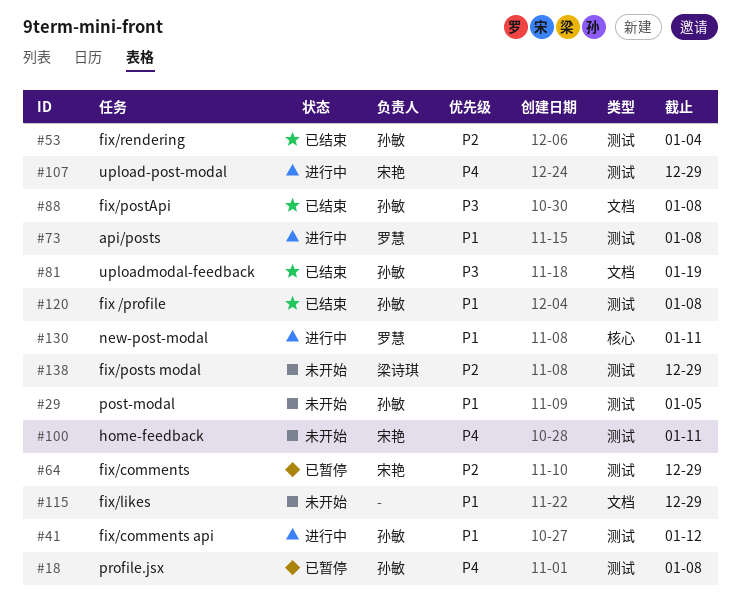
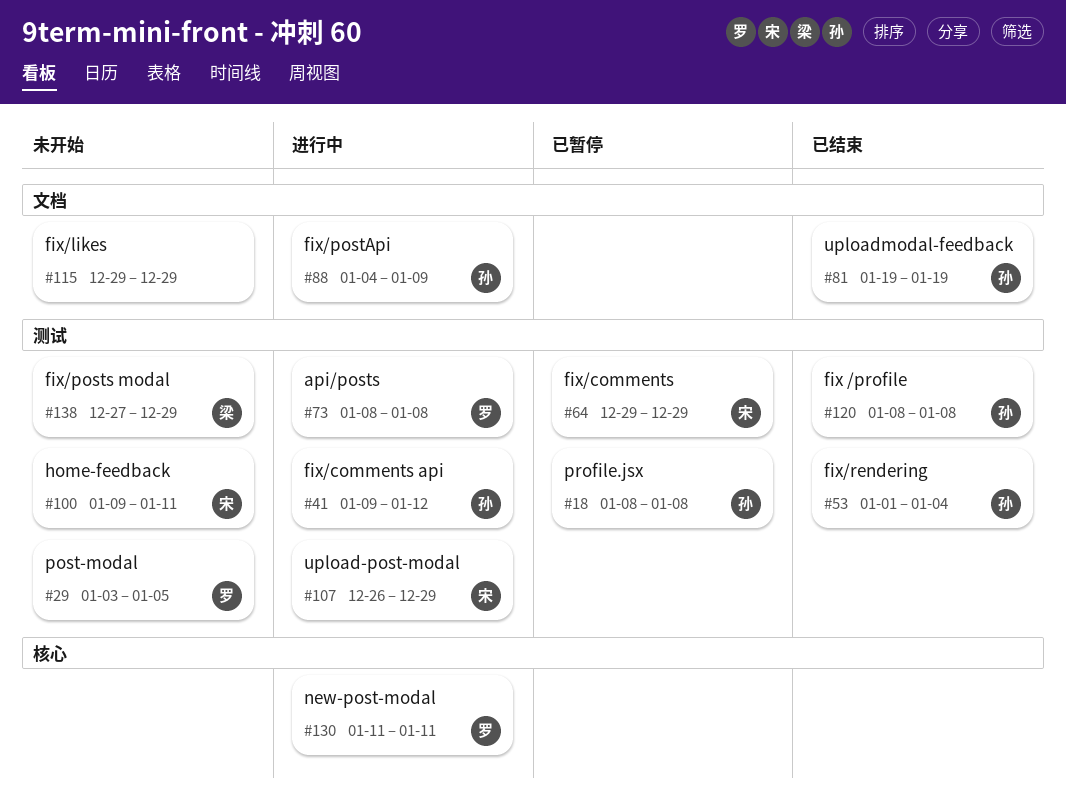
#29, owner: 孙敏 -> 罗慧
#88, status: 已结束 -> 进行中
#88, due: Jan 8 -> Jan 9

